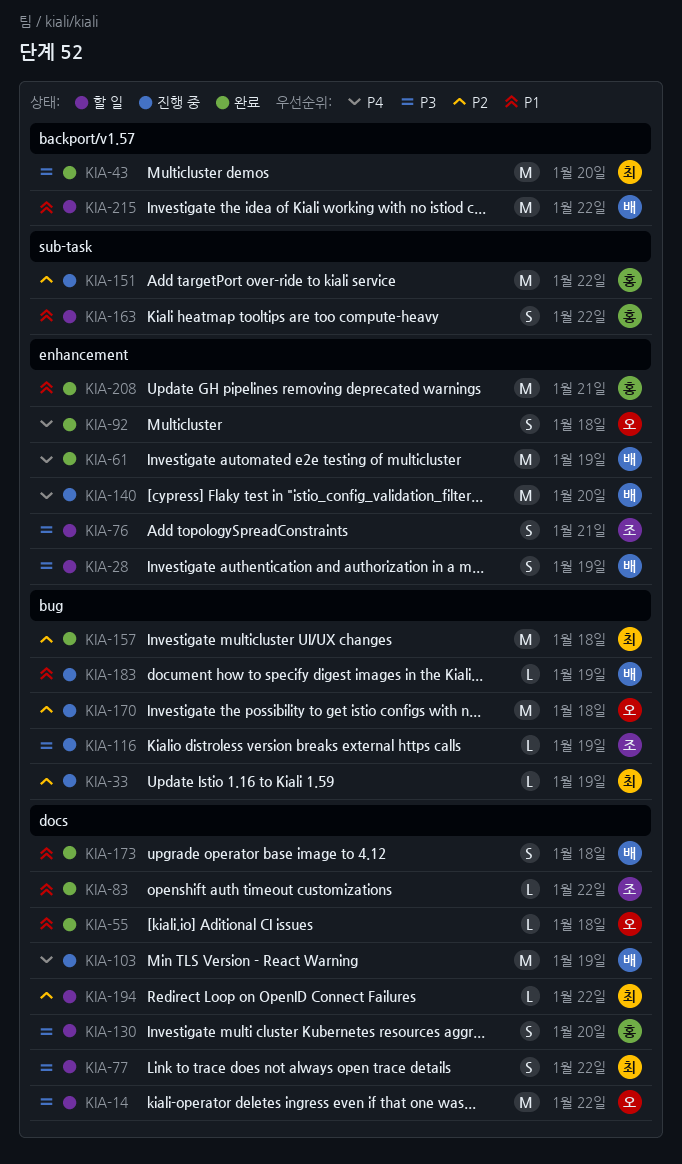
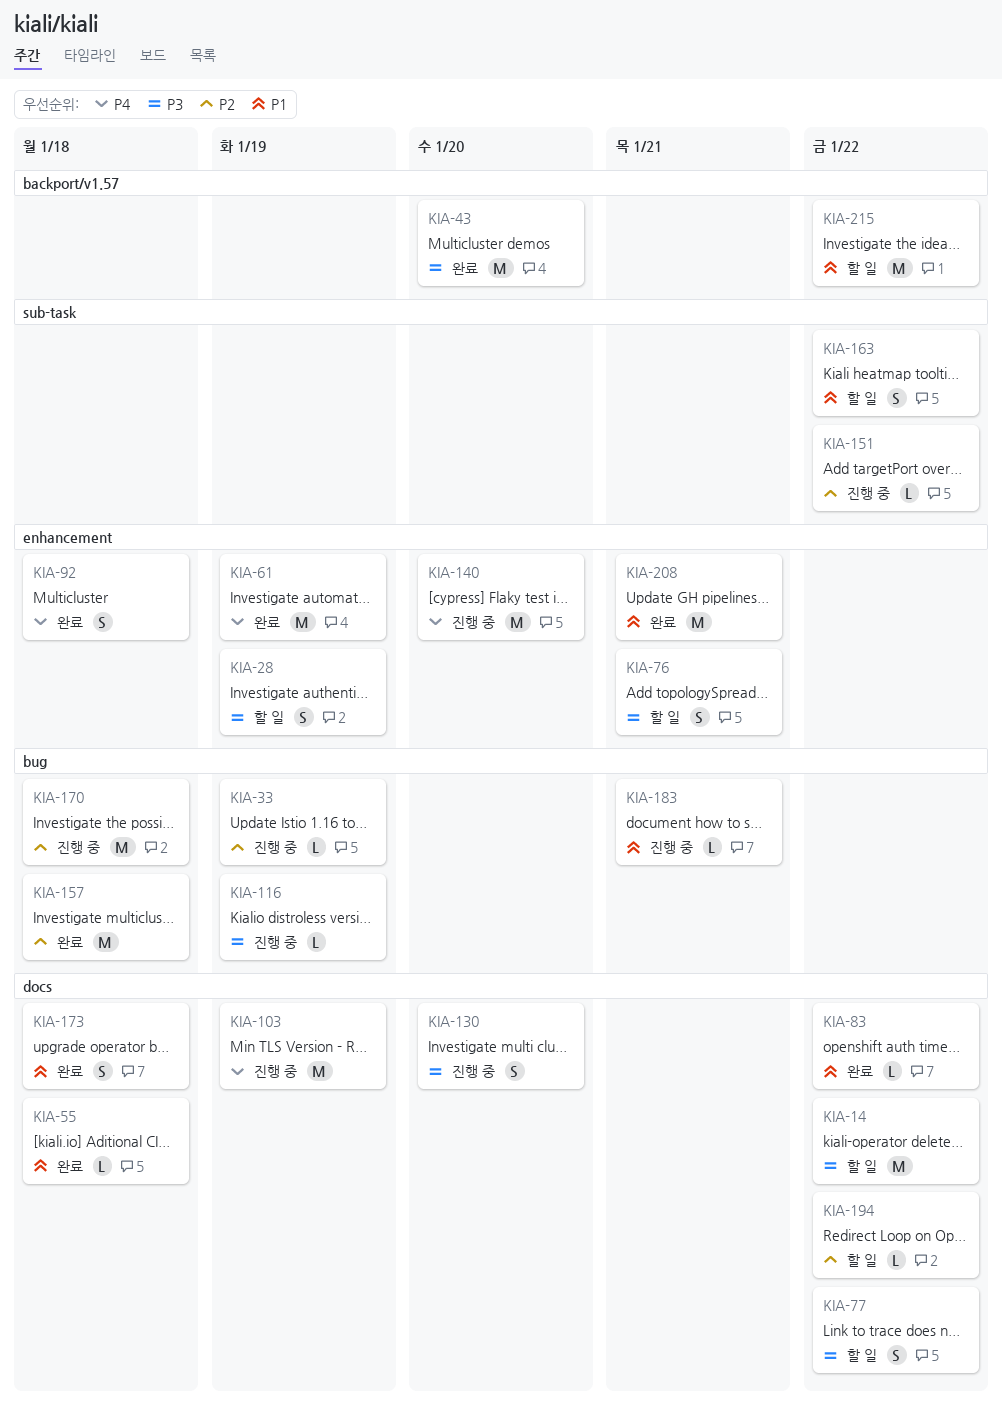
KIA-130, status: 할 일 -> 진행 중
KIA-151, estimate: M -> L
KIA-183, due: Jan 19 -> Jan 21

